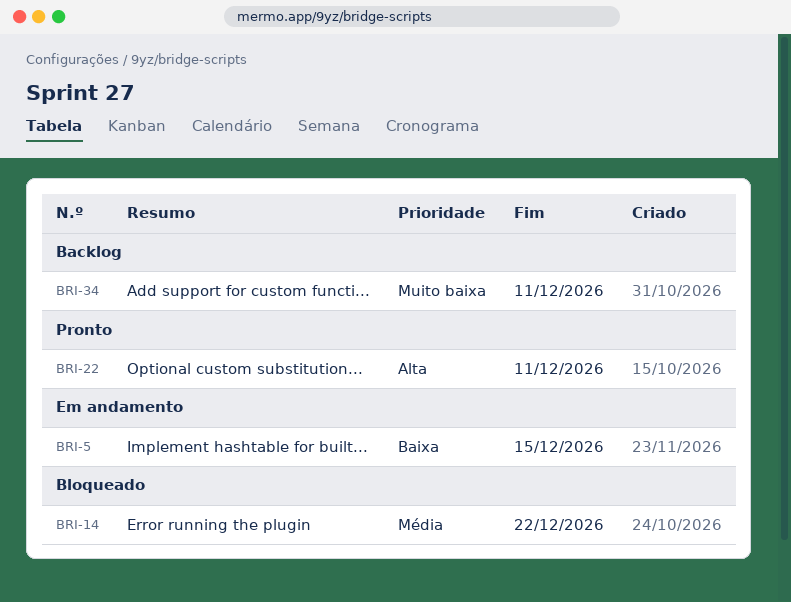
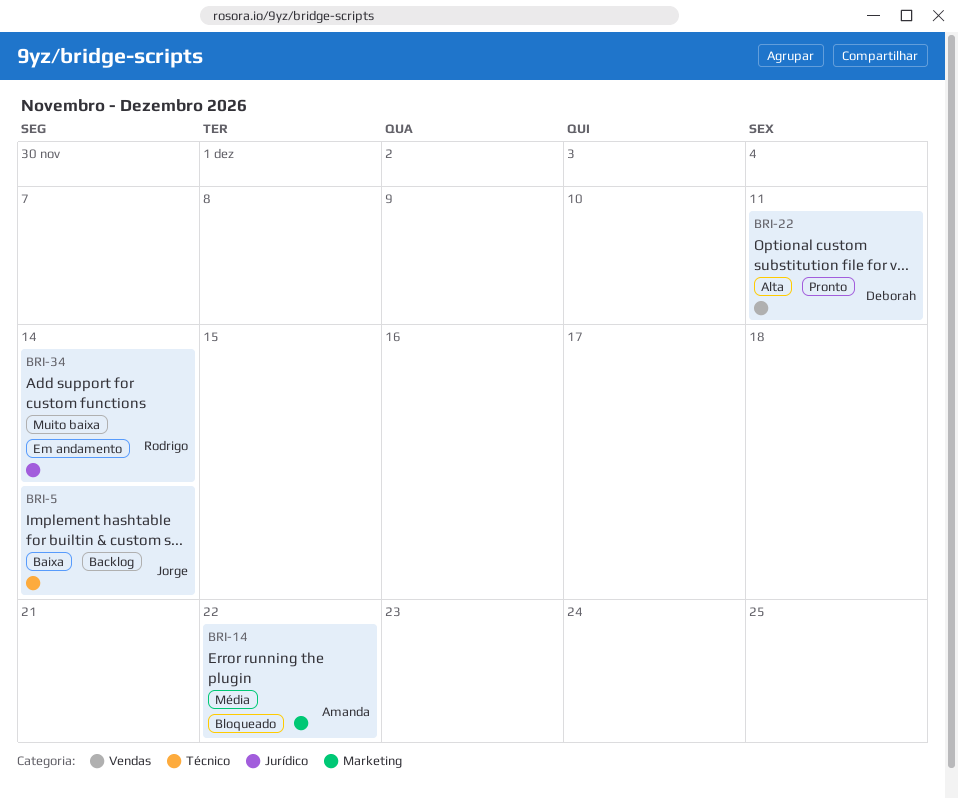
BRI-5, status: Em andamento -> Backlog
BRI-5, due: Dec 15 -> Dec 14
BRI-34, status: Backlog -> Em andamento
BRI-34, due: Dec 11 -> Dec 14

